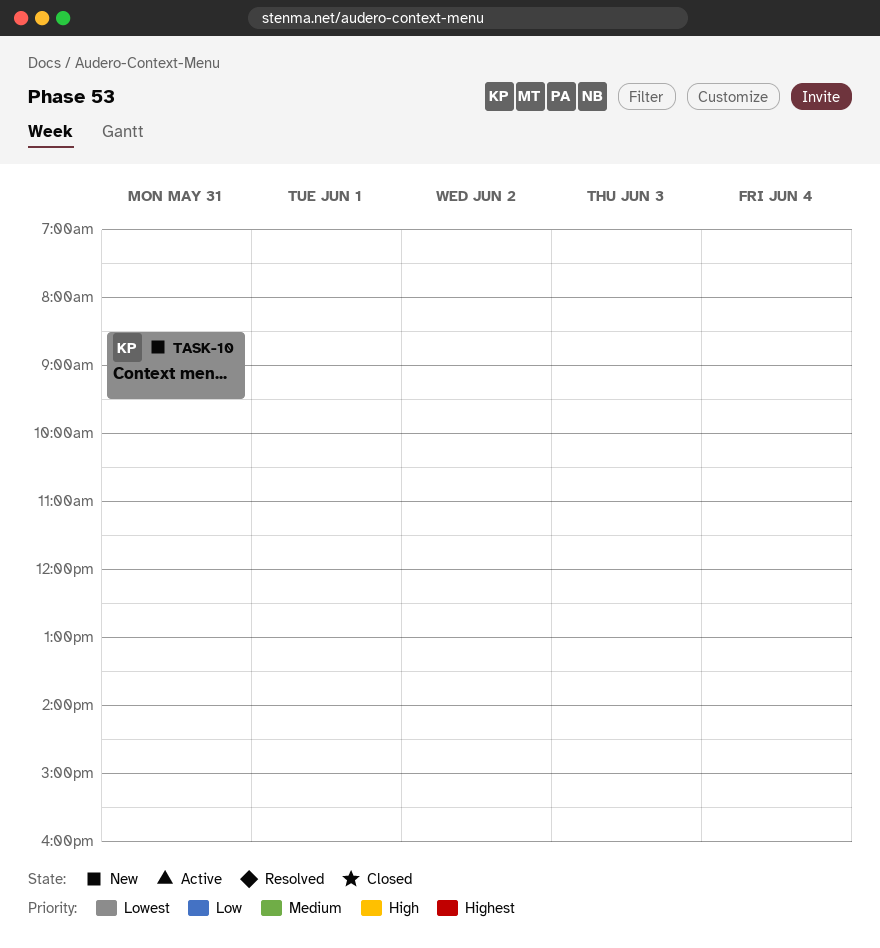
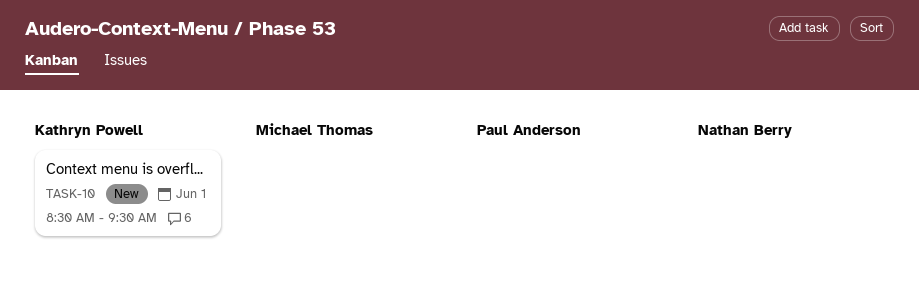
TASK-10, day: May 31 -> Jun 1

